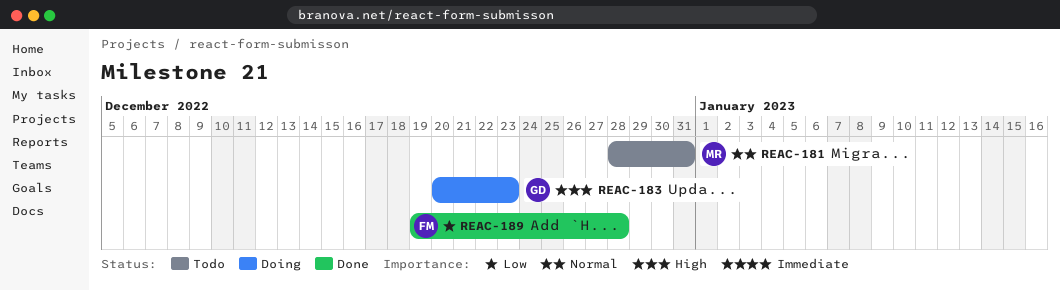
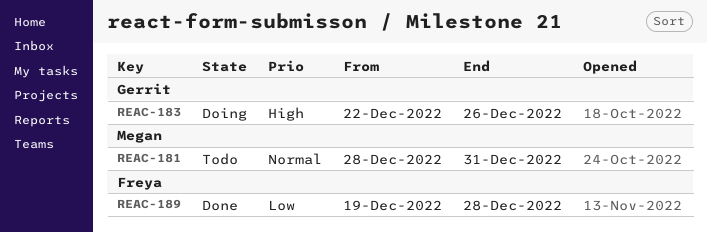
REAC-183, start: Dec 20 -> Dec 22
REAC-183, due: Dec 23 -> Dec 26

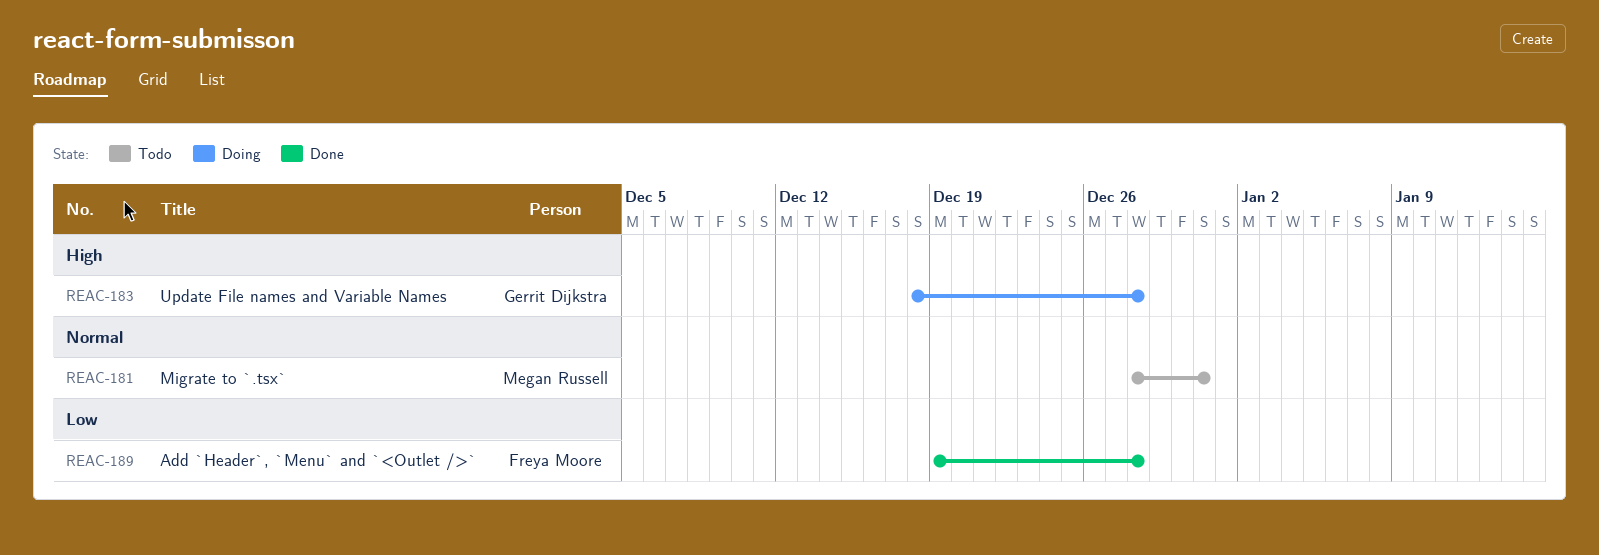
REAC-183, start: Dec 22 -> Dec 18
REAC-183, due: Dec 26 -> Dec 28

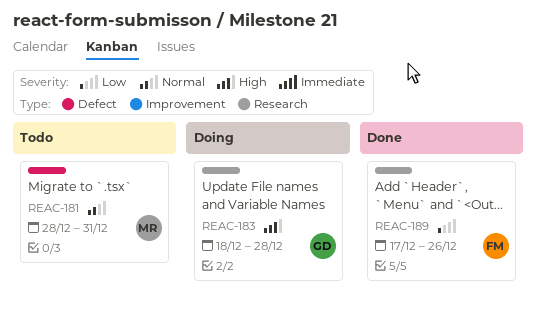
REAC-189, start: Dec 19 -> Dec 17
REAC-189, due: Dec 28 -> Dec 26

